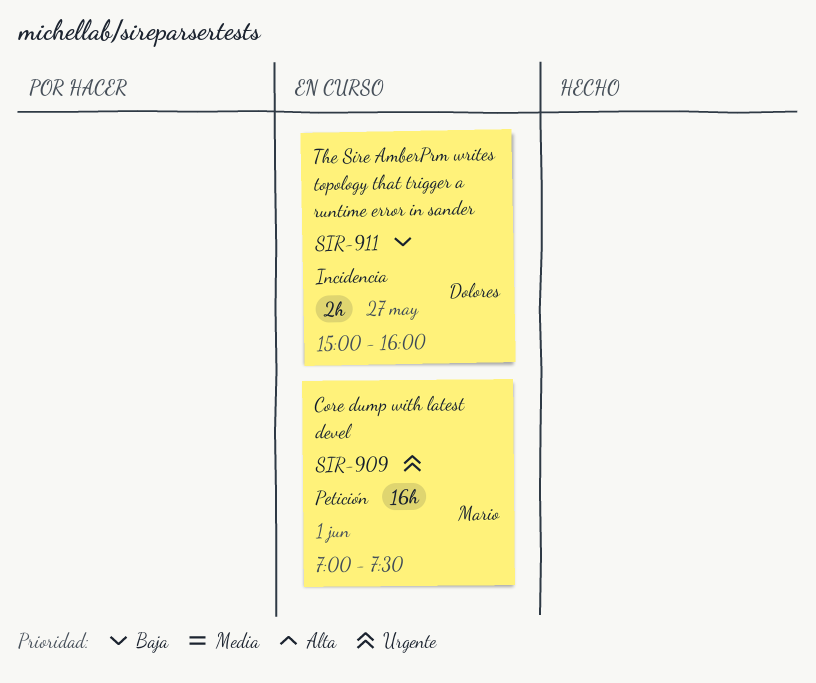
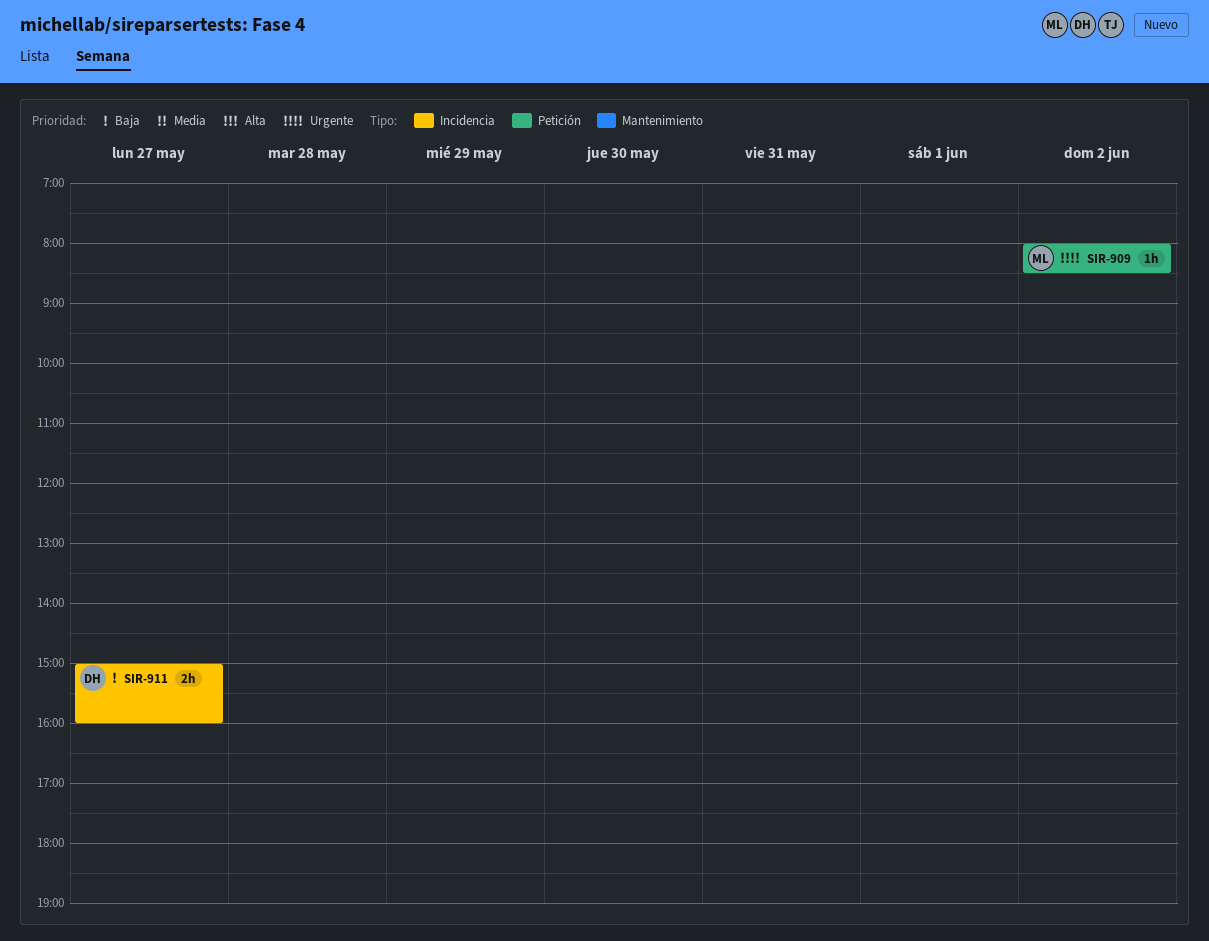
SIR-909, estimate: 16h -> 1h
SIR-909, day: Jun 1 -> Jun 2
SIR-909, begins: 07:00 -> 08:00
SIR-909, ends: 07:30 -> 08:30

